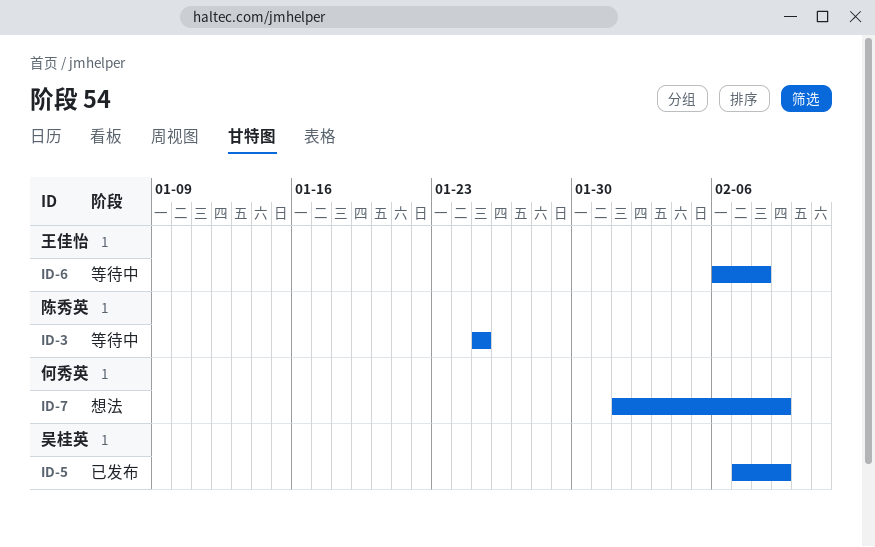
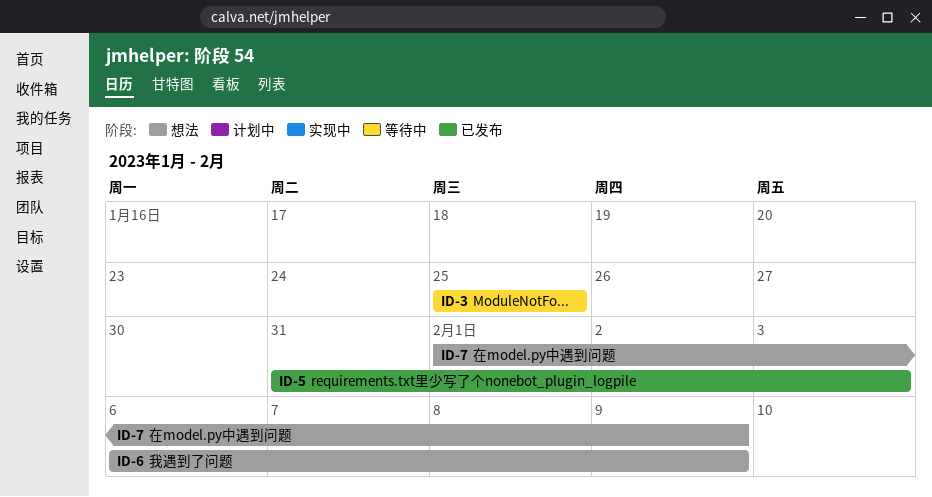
ID-5, start: Feb 7 -> Jan 31
ID-5, due: Feb 9 -> Feb 3
ID-6, status: 等待中 -> 想法
ID-6, due: Feb 8 -> Feb 9

